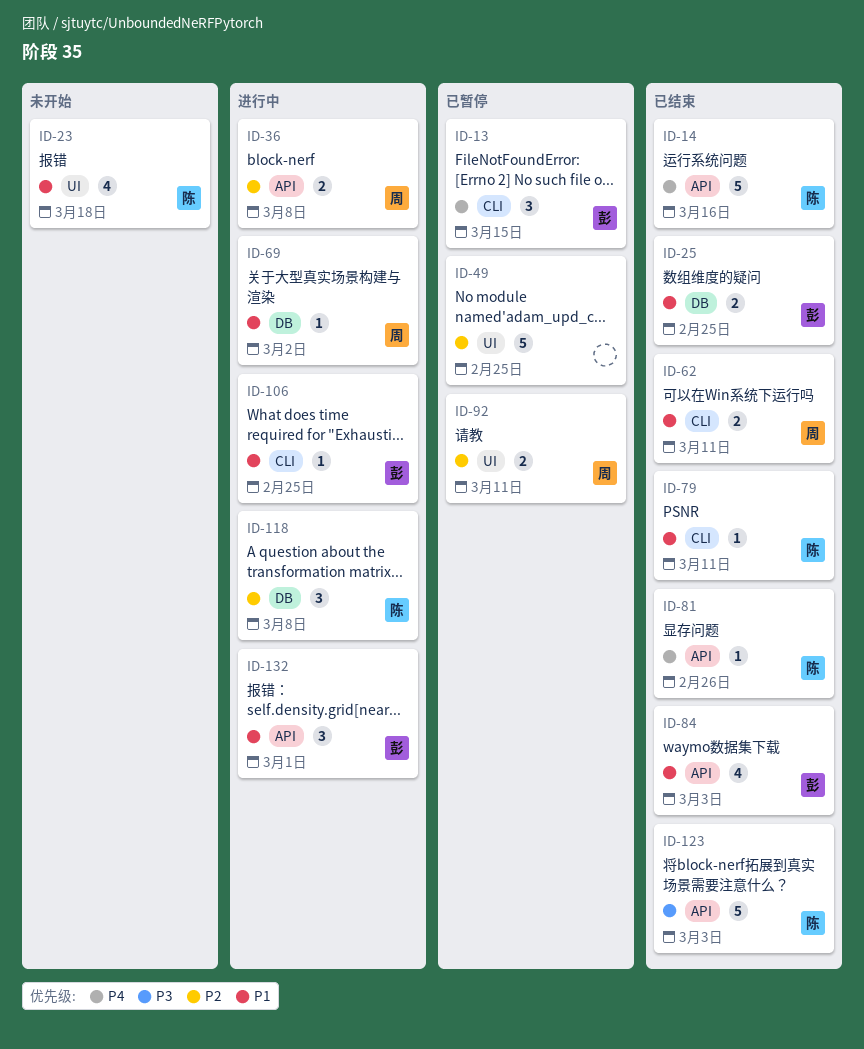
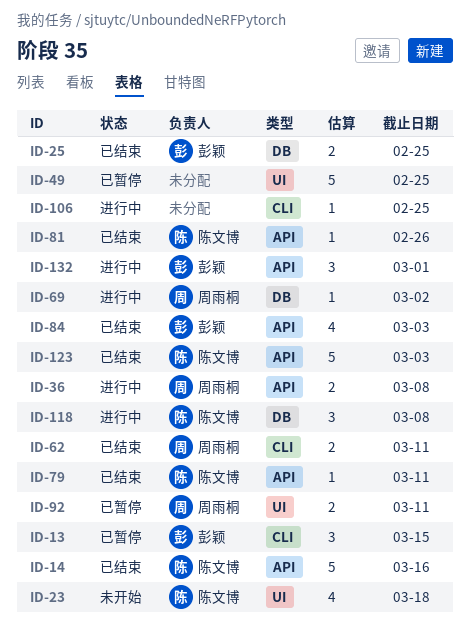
ID-79, label: CLI -> API
ID-106, owner: 彭颖 -> none

